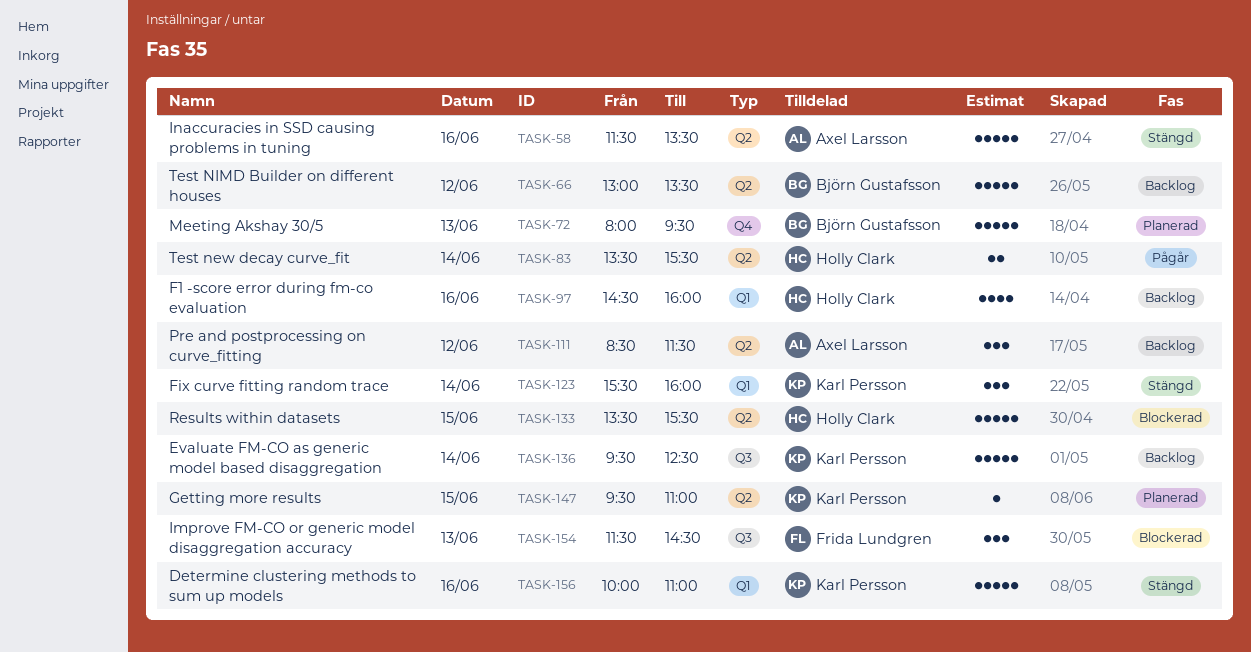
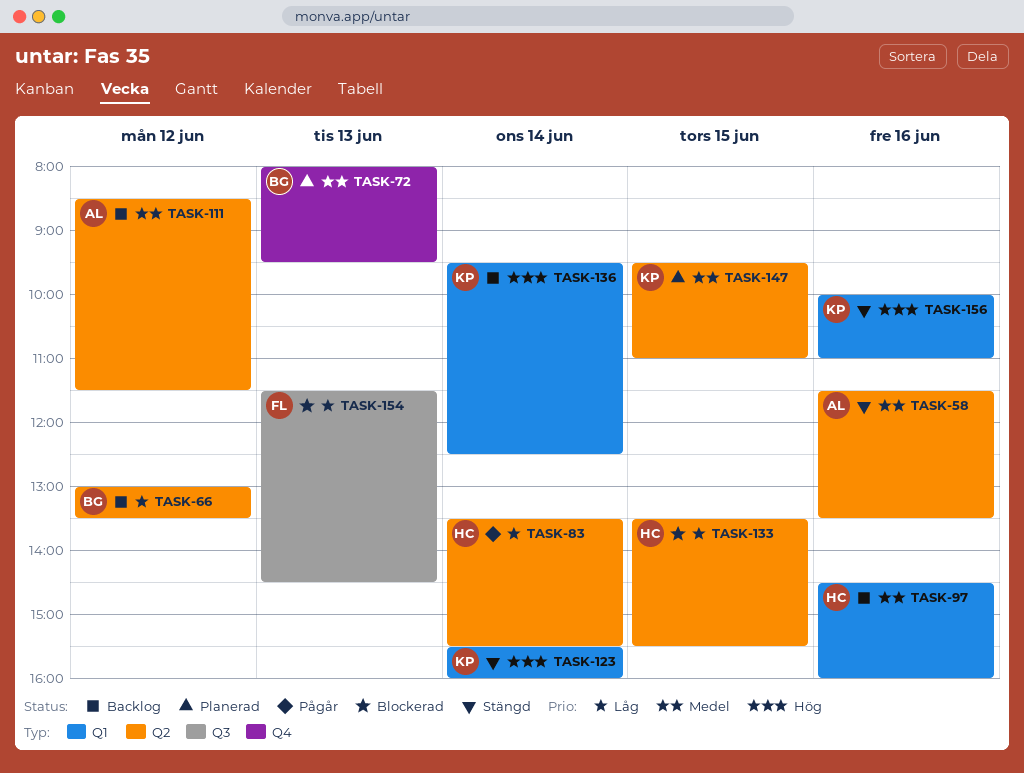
TASK-136, label: Q3 -> Q1

